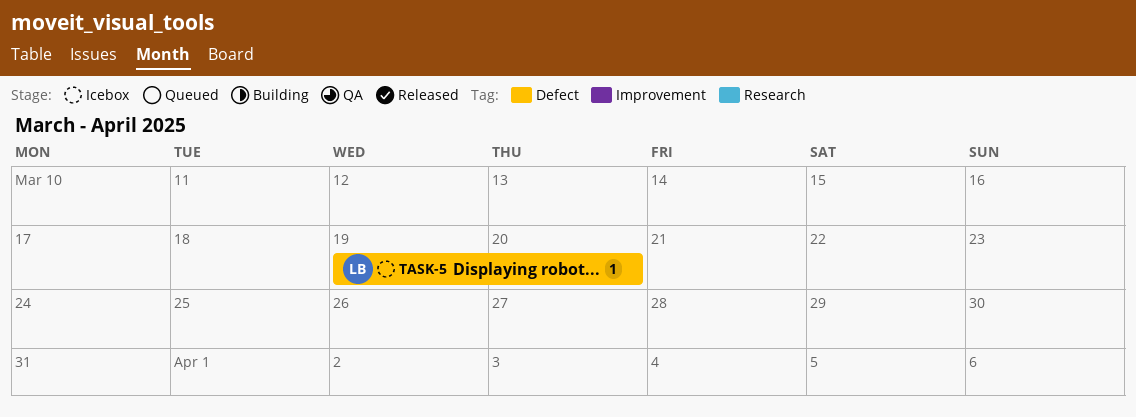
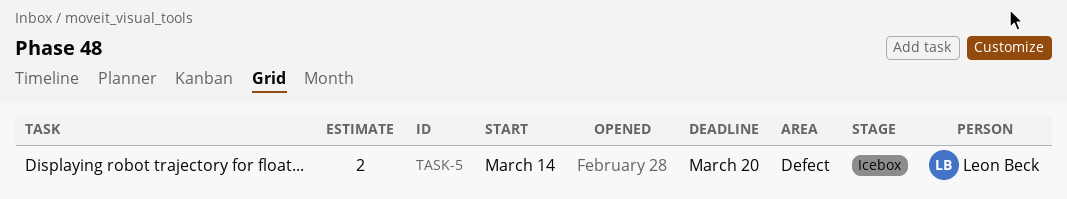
TASK-5, estimate: 1 -> 2
TASK-5, start: Mar 19 -> Mar 14

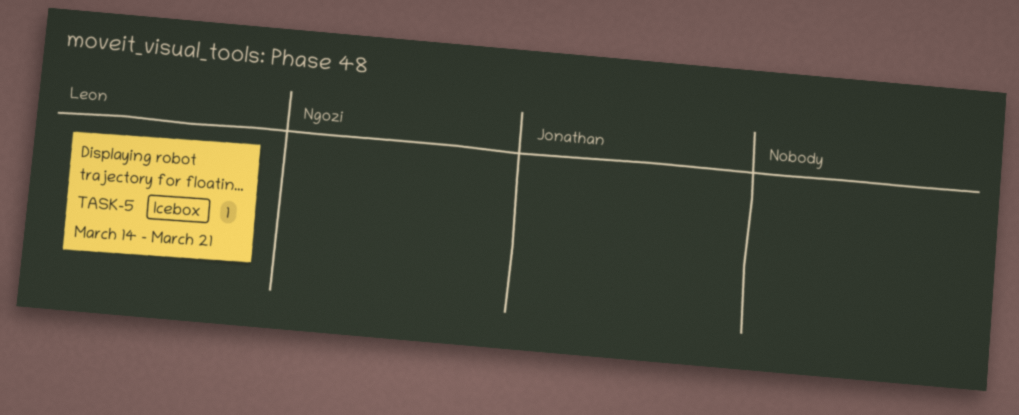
TASK-5, estimate: 2 -> 1
TASK-5, due: Mar 20 -> Mar 21

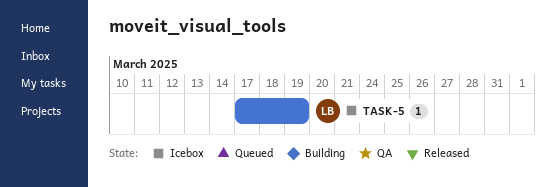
TASK-5, start: Mar 14 -> Mar 17
TASK-5, due: Mar 21 -> Mar 19

